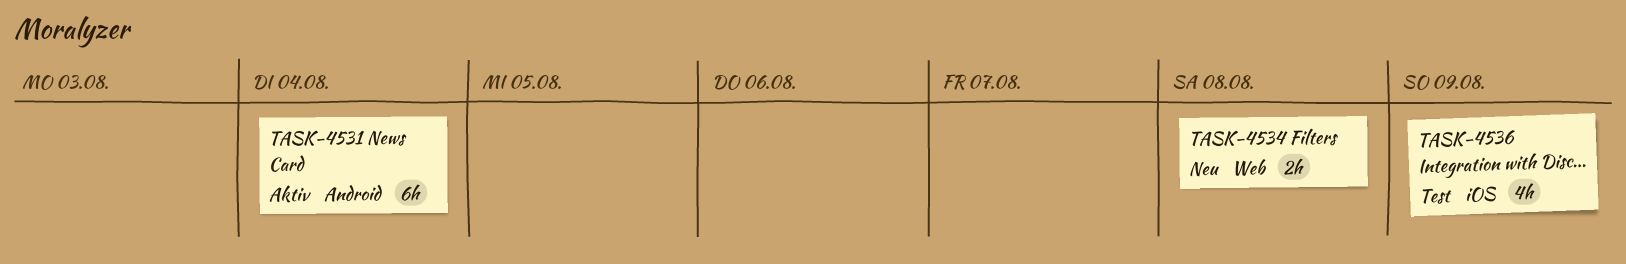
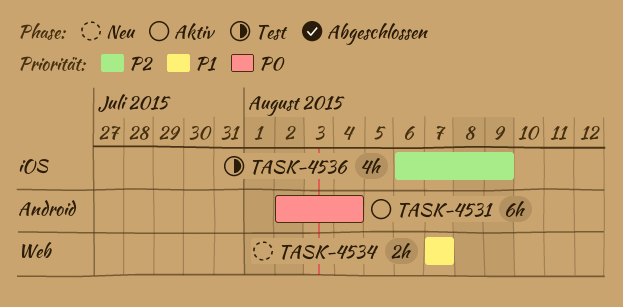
TASK-4534, due: Aug 8 -> Aug 7

